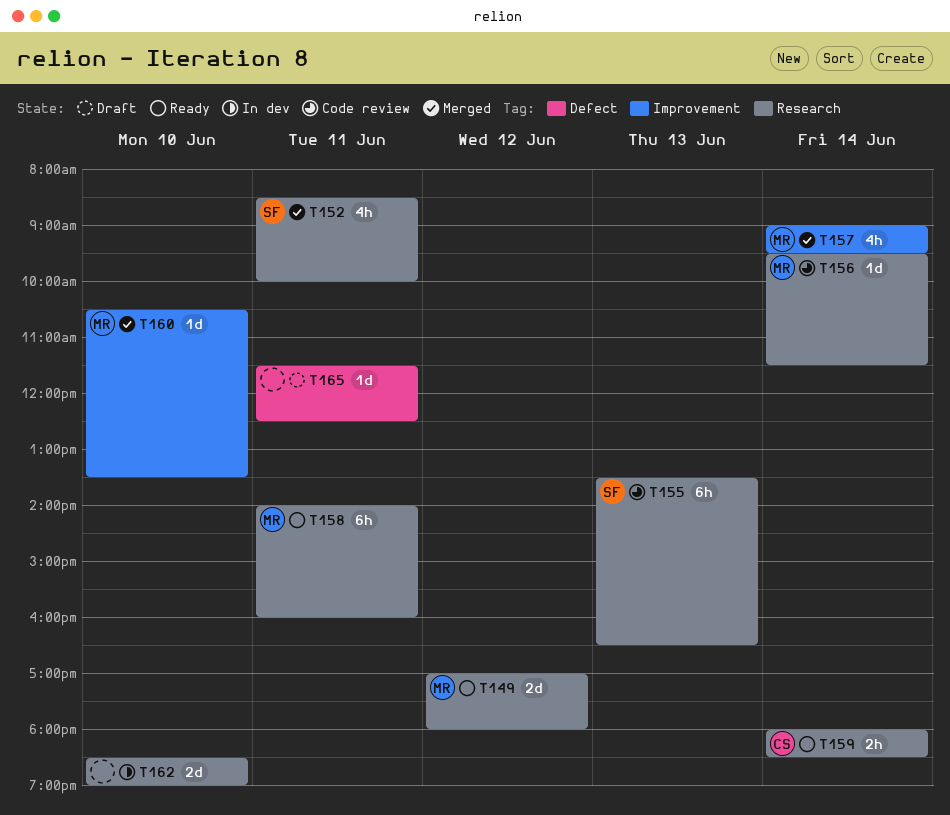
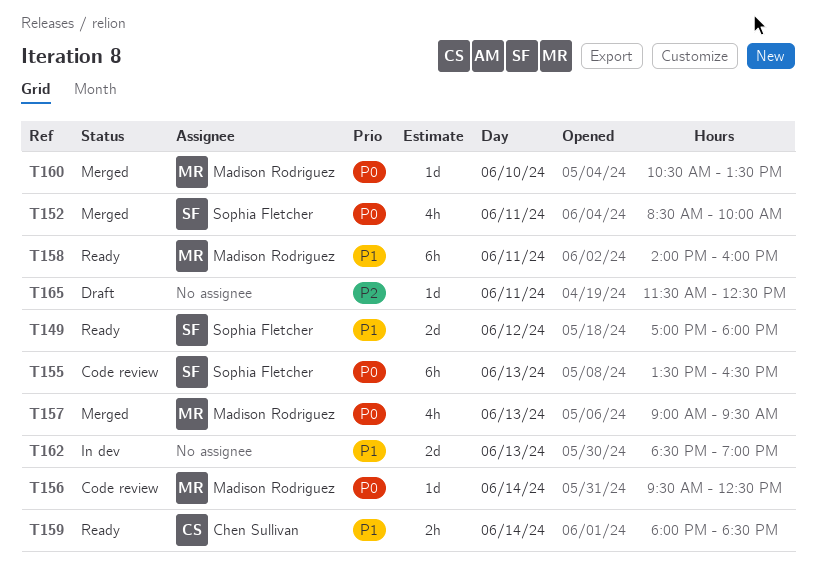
T149, owner: Madison Rodriguez -> Sophia Fletcher
T156, ends: 11:30 -> 12:30
T157, day: Jun 14 -> Jun 13
T162, day: Jun 10 -> Jun 13

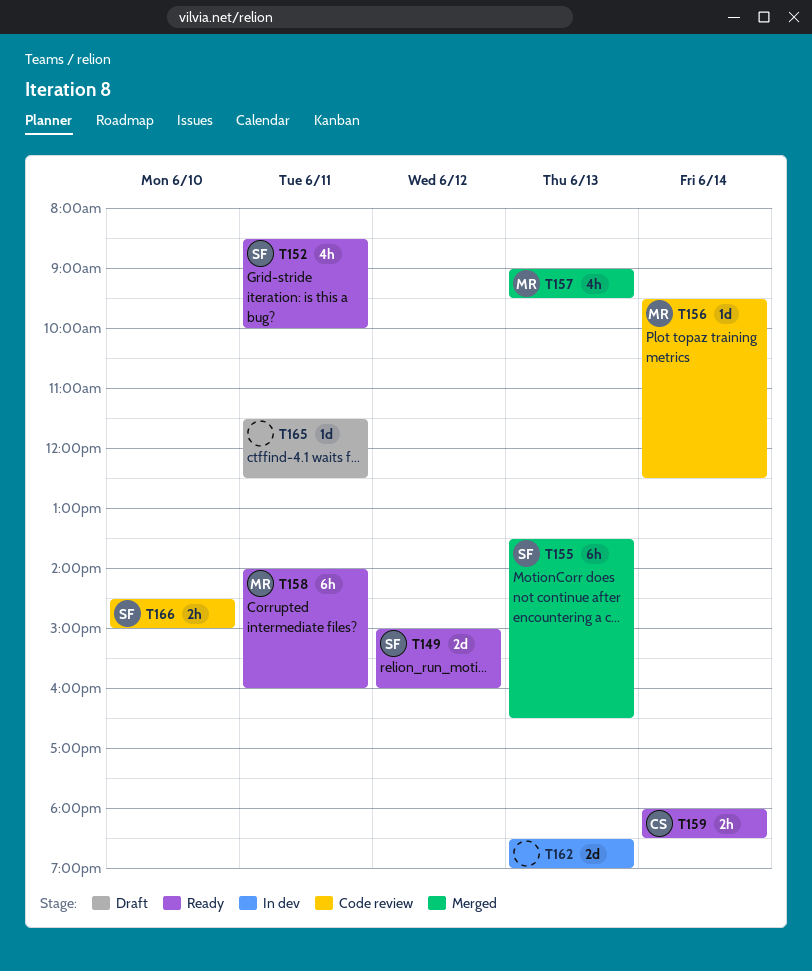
T149, begins: 17:00 -> 15:00
T149, ends: 18:00 -> 16:00
T152, status: Merged -> Ready
T155, status: Code review -> Merged
T160: present -> none
T166: none -> present

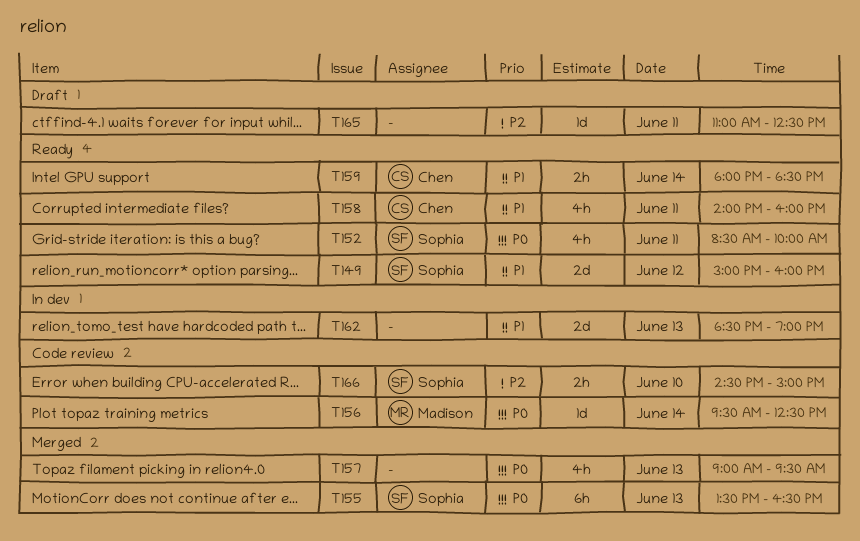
T157, owner: Madison -> none
T158, owner: Madison -> Chen
T158, estimate: 6h -> 4h
T165, begins: 11:30 -> 11:00

